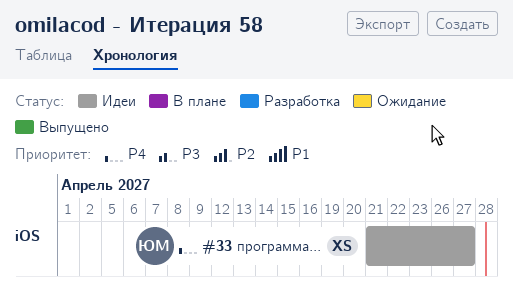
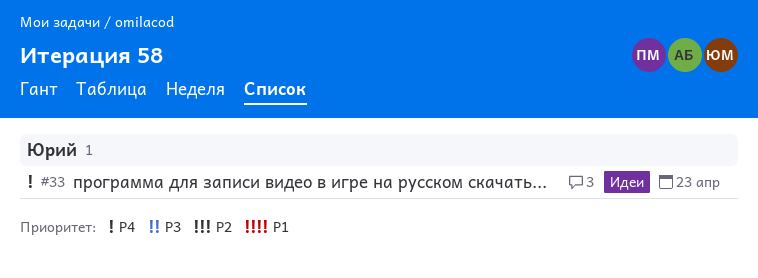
#33, due: Apr 27 -> Apr 23

